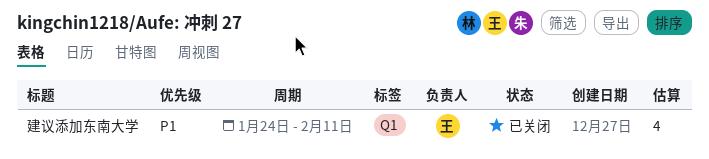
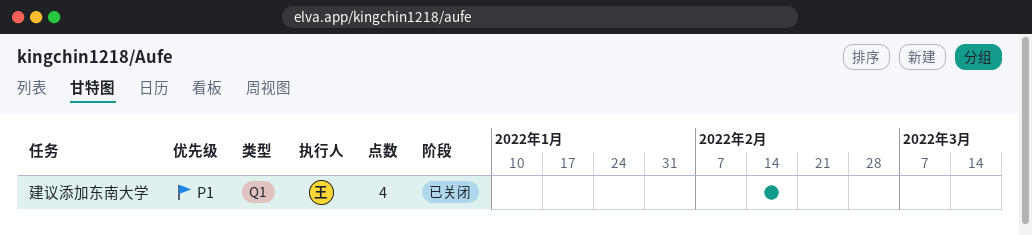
建议添加东南大学, start: Jan 24 -> Feb 14
建议添加东南大学, due: Feb 11 -> Feb 18

